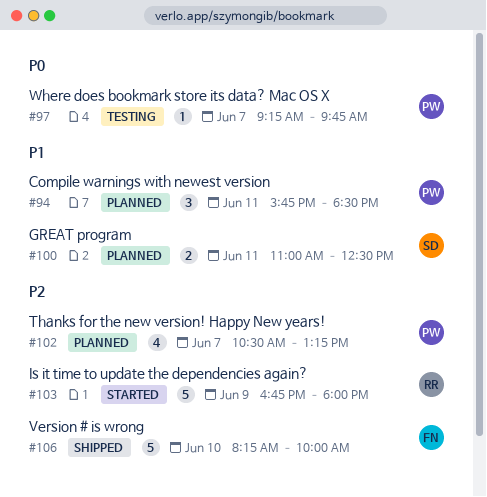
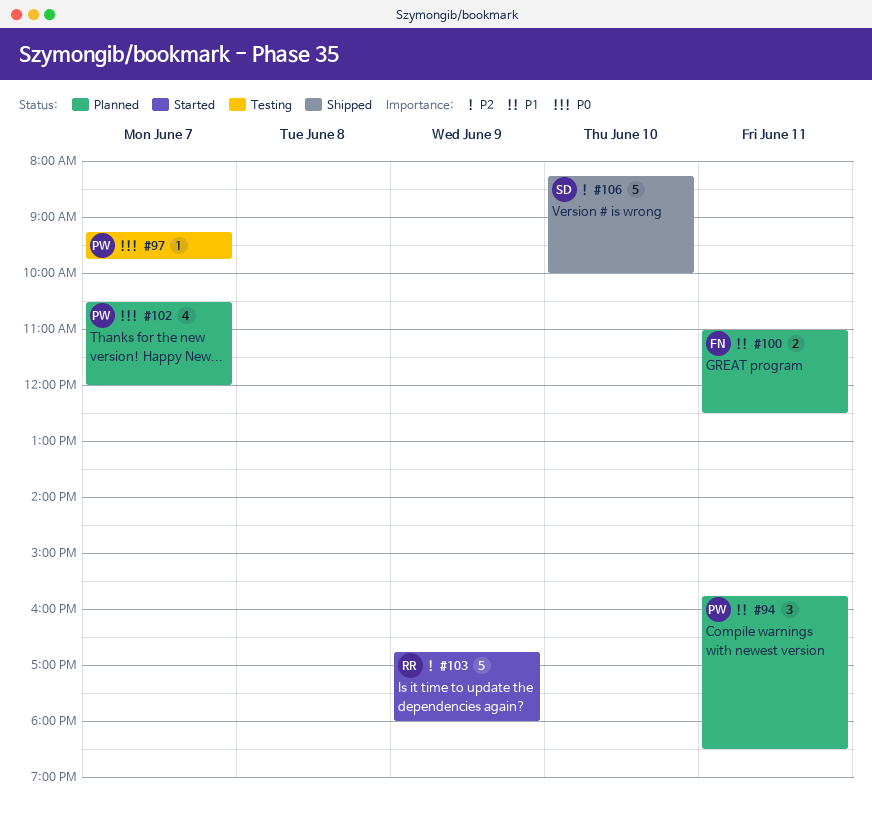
#100, owner: SD -> FN
#102, priority: P2 -> P0
#102, ends: 13:15 -> 12:00
#106, owner: FN -> SD

